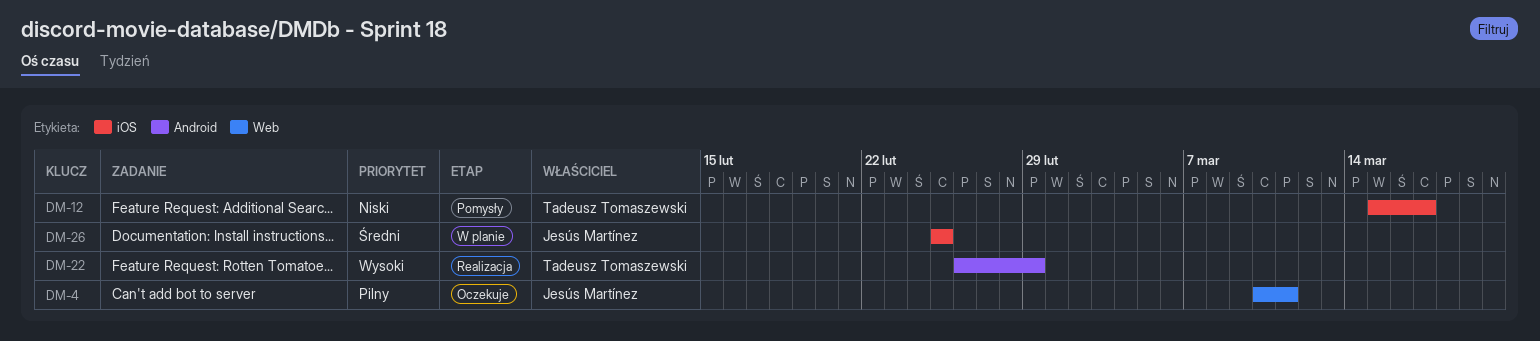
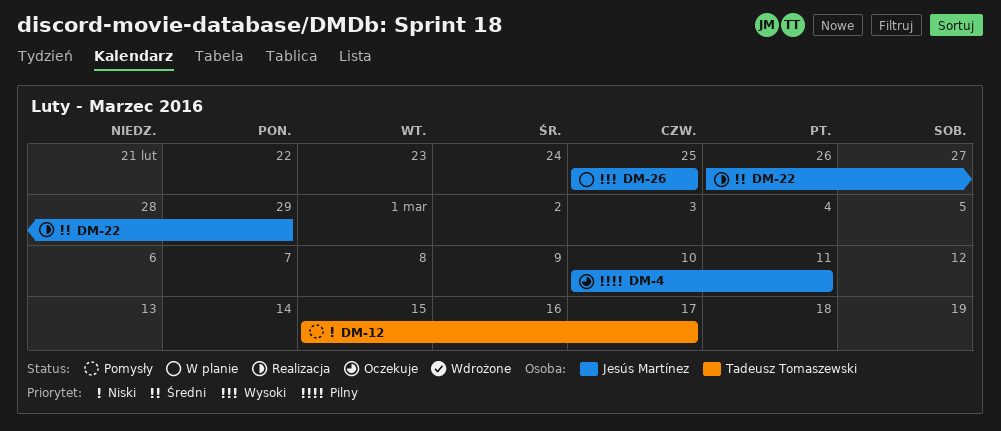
DM-22, owner: Tadeusz Tomaszewski -> Jesús Martínez
DM-22, priority: Wysoki -> Średni
DM-26, priority: Średni -> Wysoki

